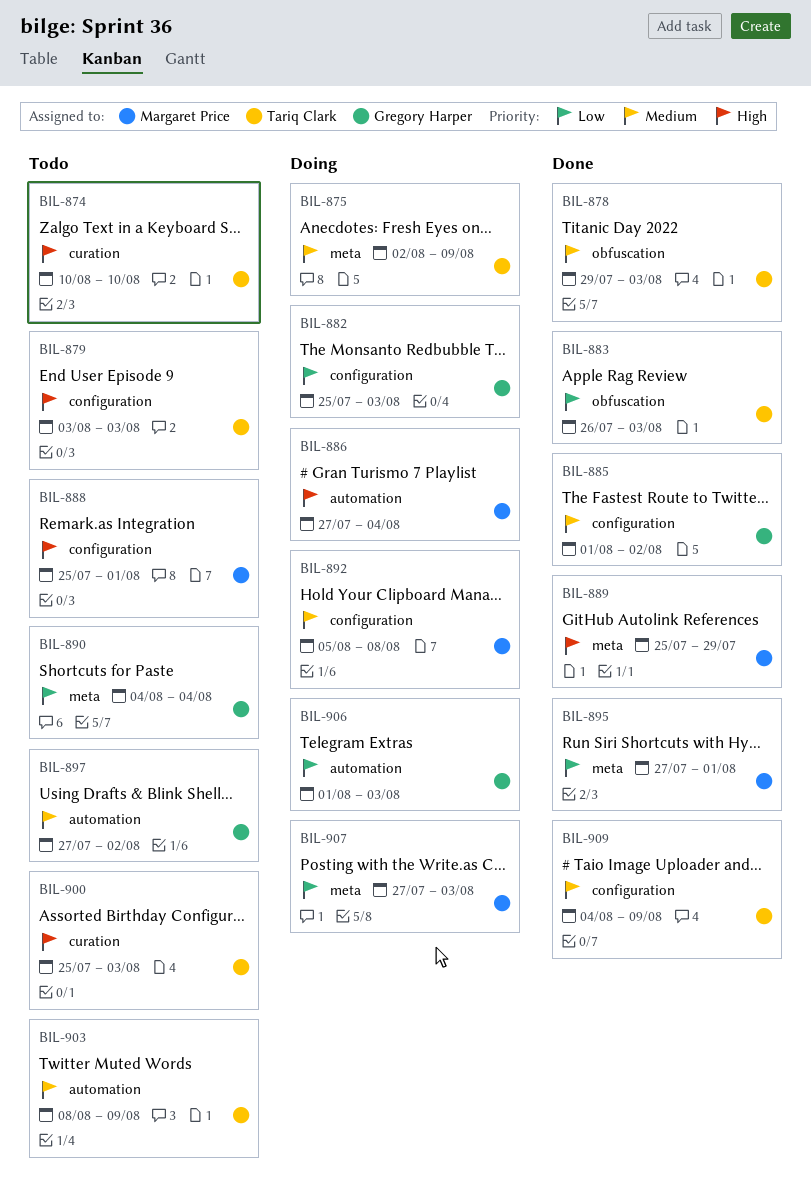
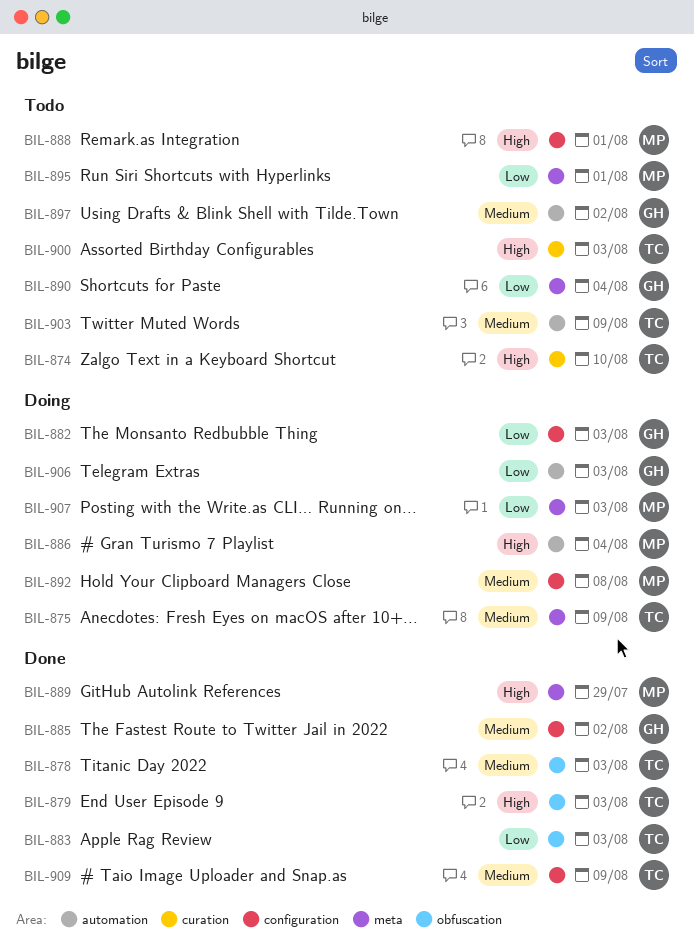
BIL-879, status: Todo -> Done
BIL-879, label: configuration -> obfuscation
BIL-895, status: Done -> Todo

